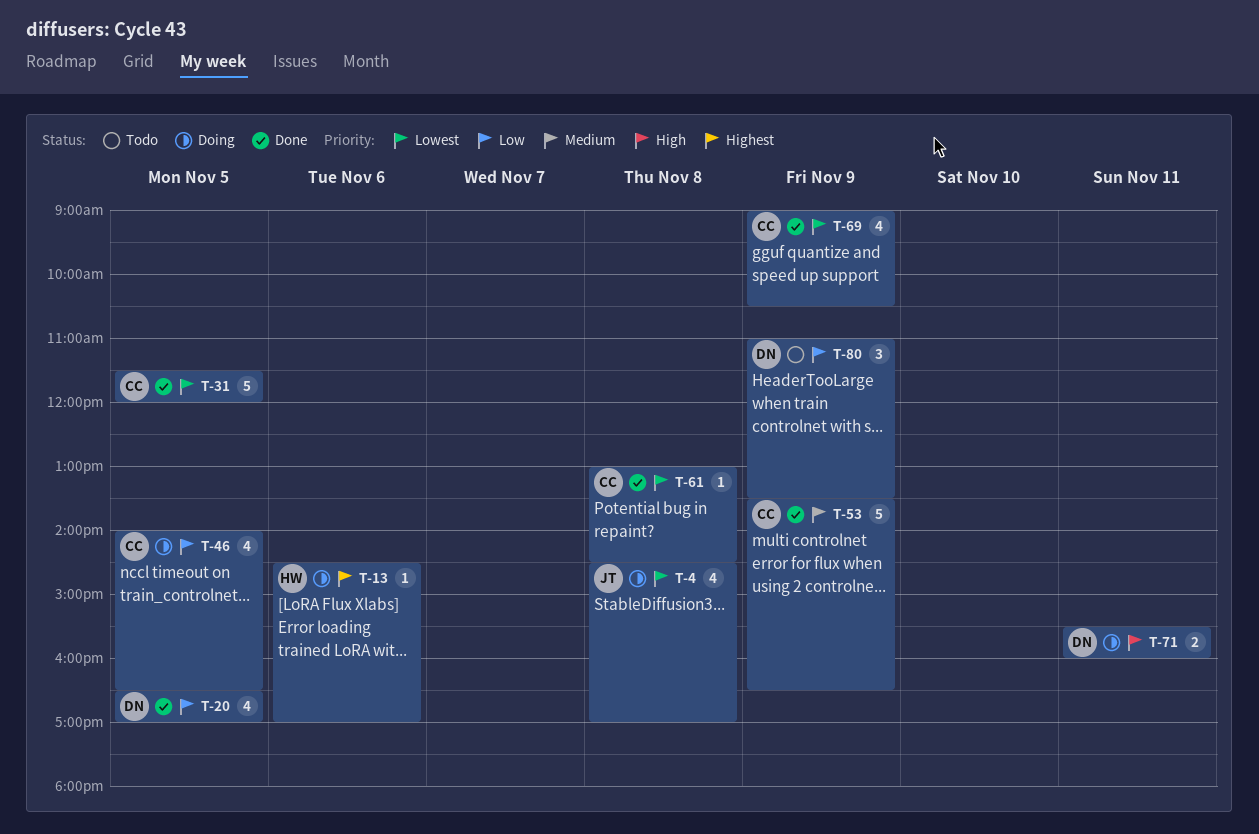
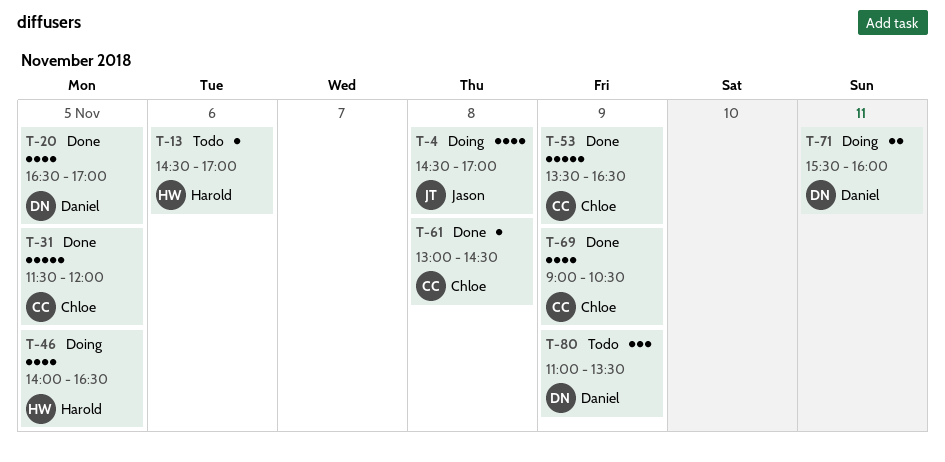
T-13, status: Doing -> Todo
T-46, owner: Chloe -> Harold

